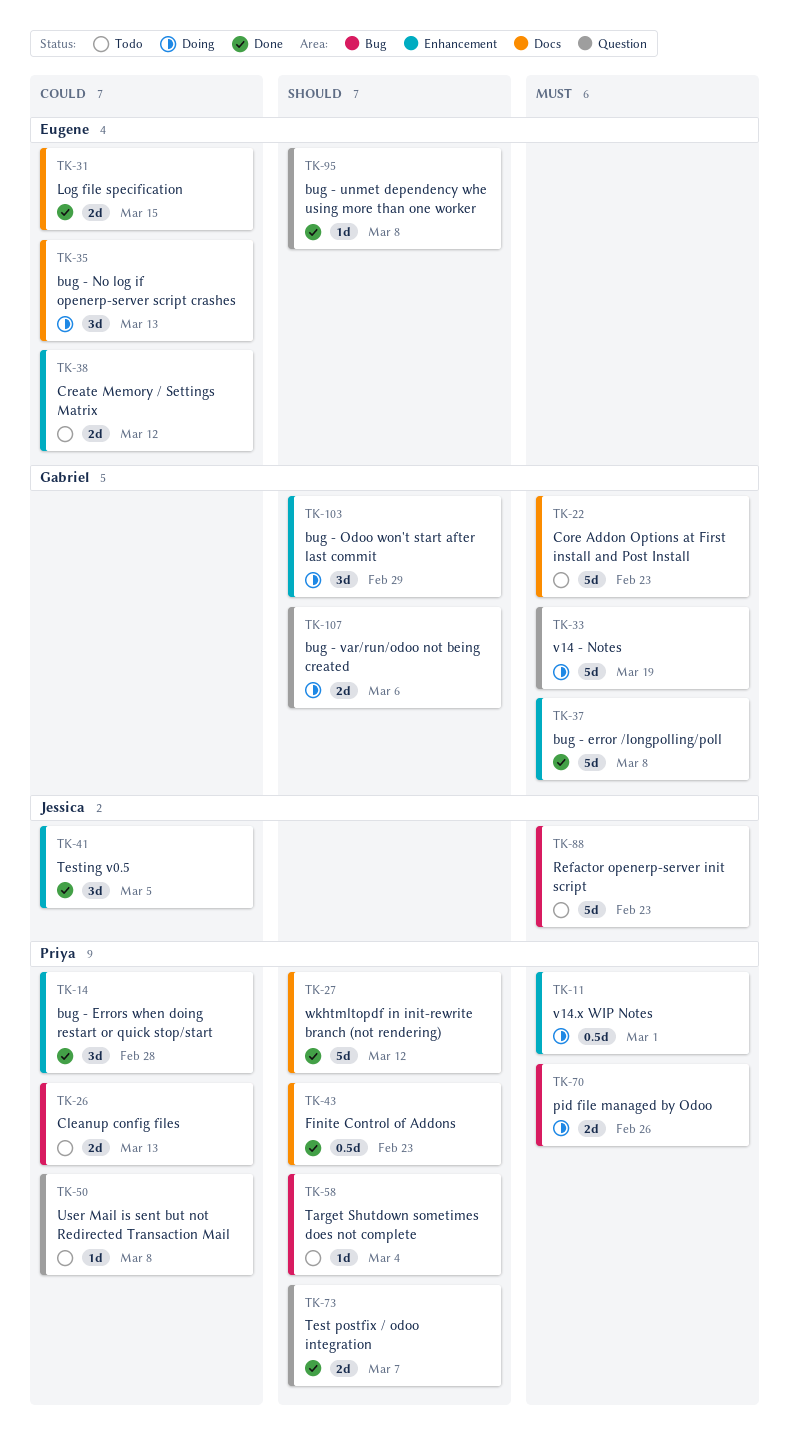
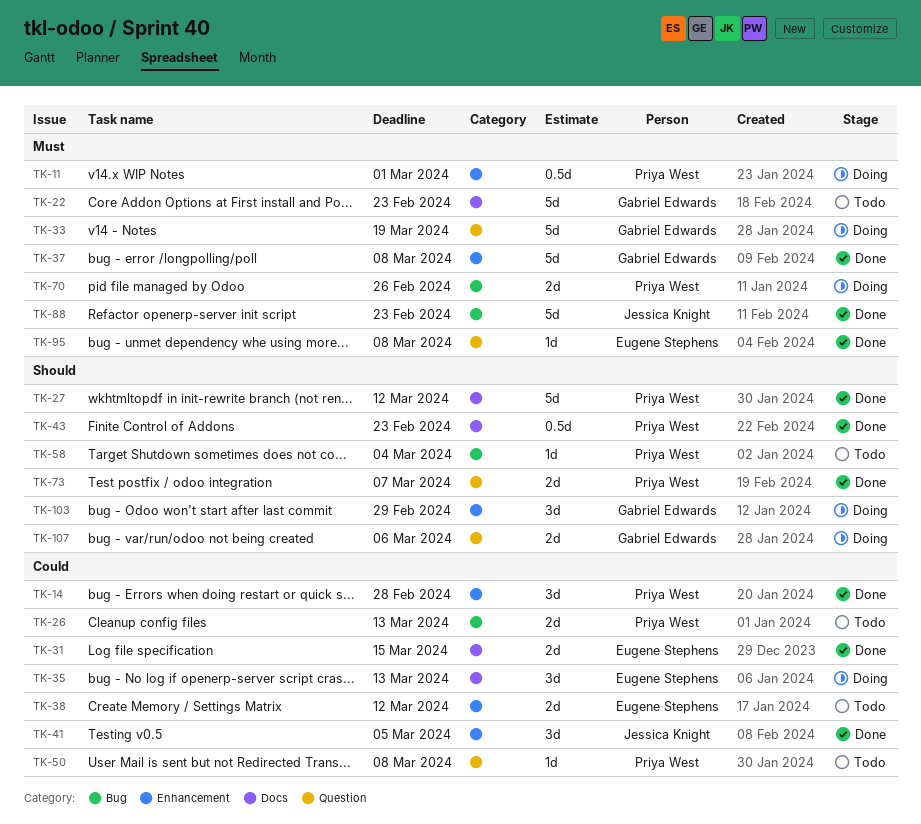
TK-88, status: Todo -> Done
TK-95, priority: Should -> Must

